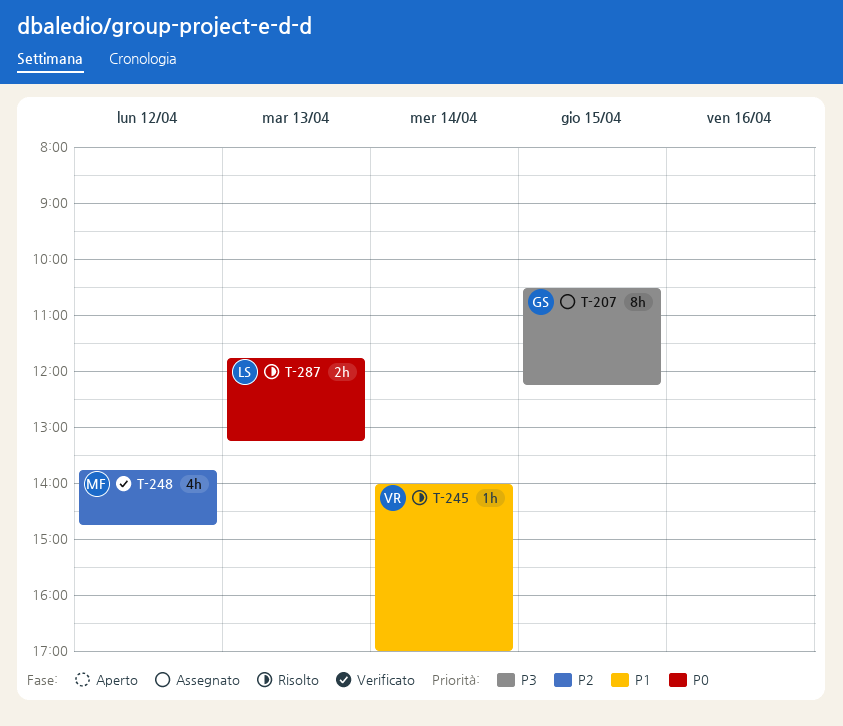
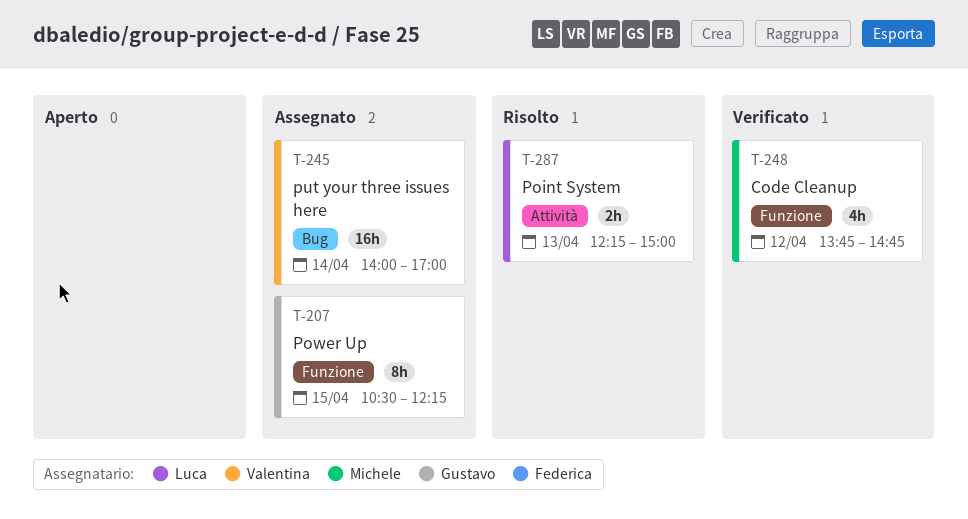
T-245, status: Risolto -> Assegnato
T-245, estimate: 1h -> 16h
T-287, begins: 11:45 -> 12:15
T-287, ends: 13:15 -> 15:00

